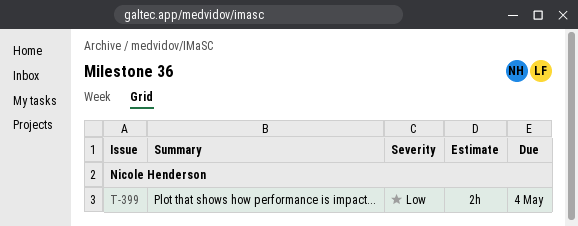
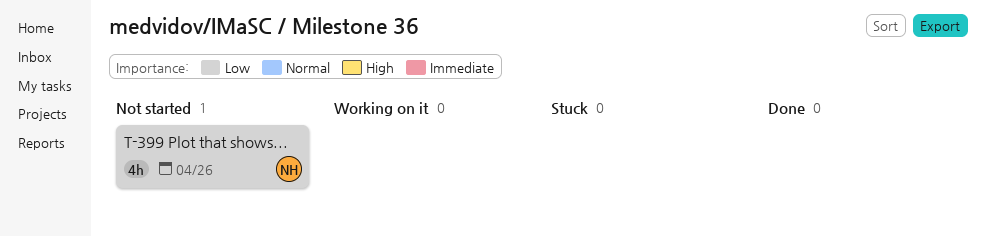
T-399, estimate: 2h -> 4h
T-399, due: May 4 -> Apr 26

